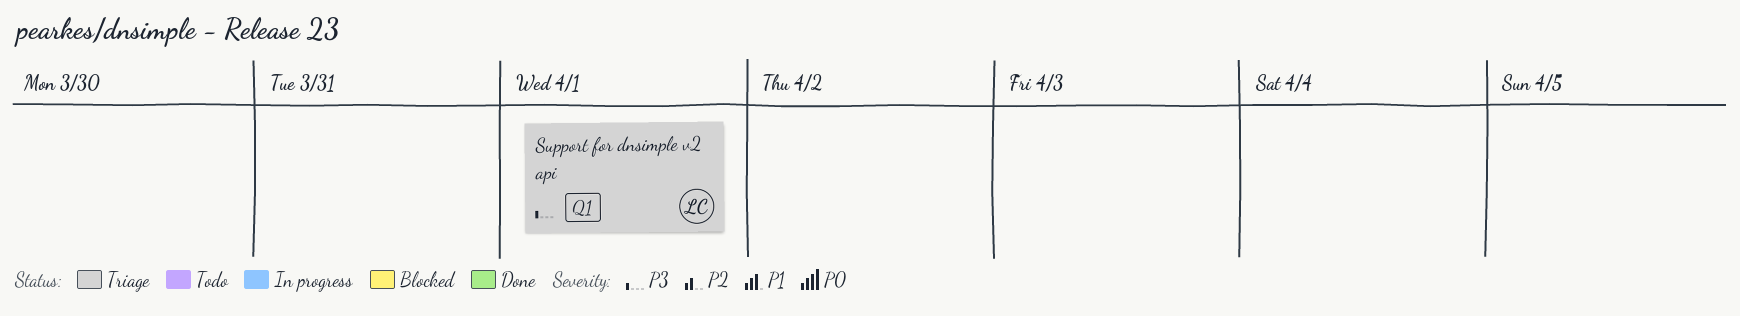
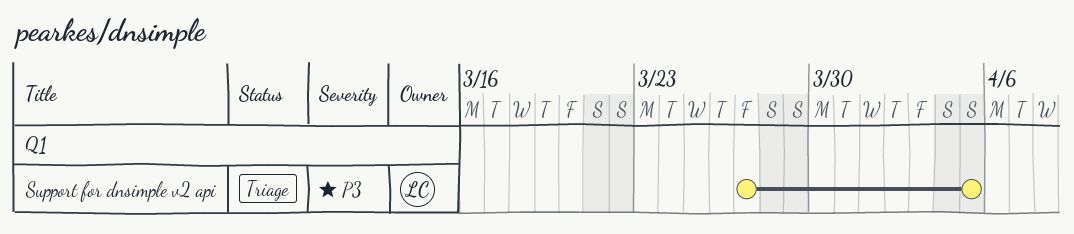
Support for dnsimple v2 api, due: Apr 1 -> Apr 5

